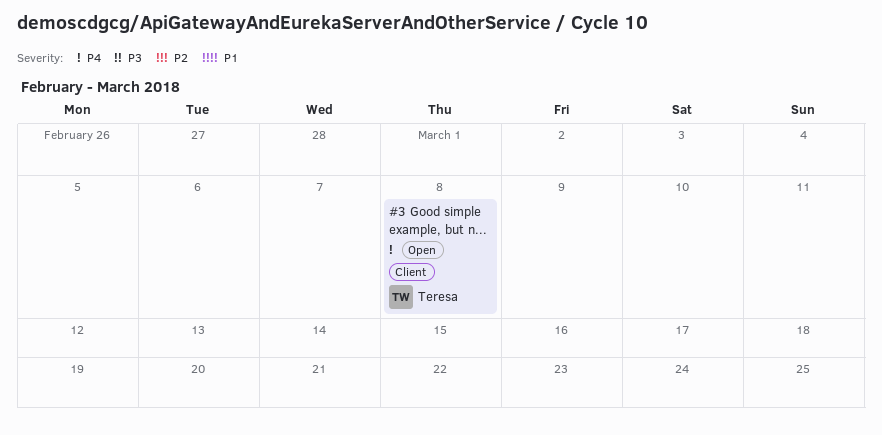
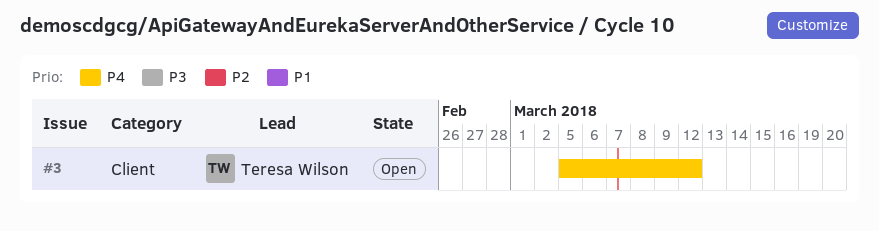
#3, due: Mar 8 -> Mar 12

